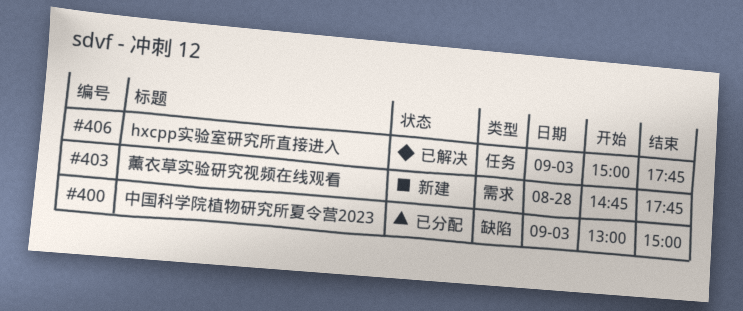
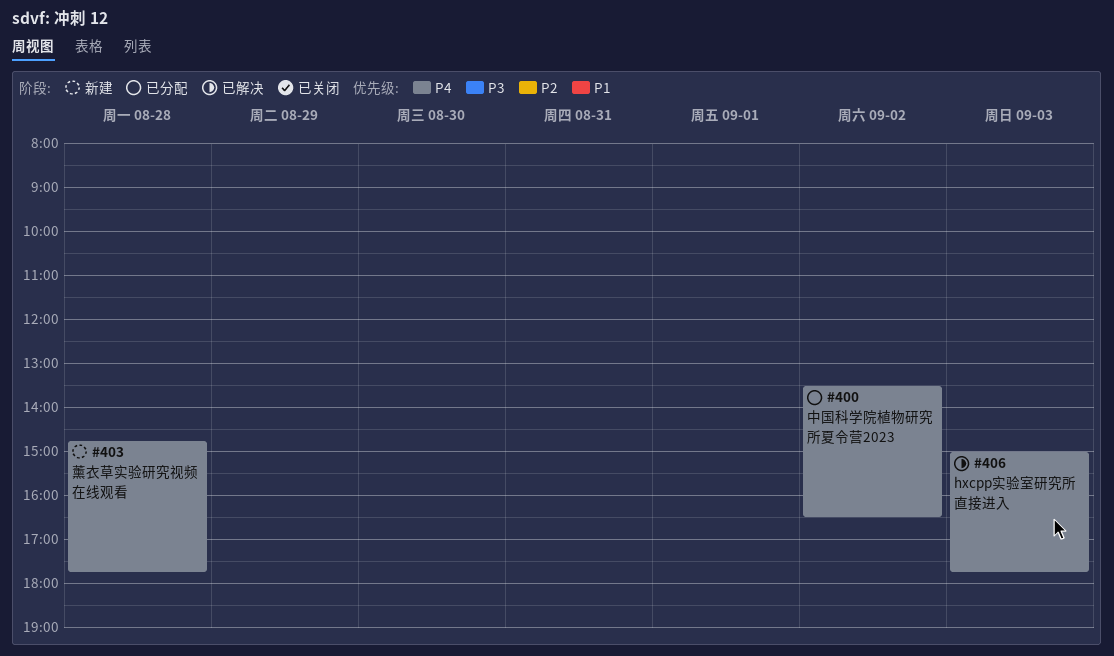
#400, day: Sep 3 -> Sep 2
#400, begins: 13:00 -> 13:30
#400, ends: 15:00 -> 16:30

